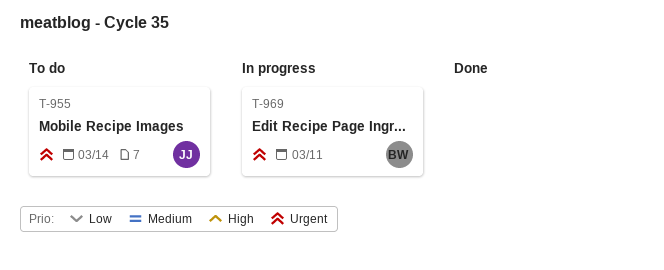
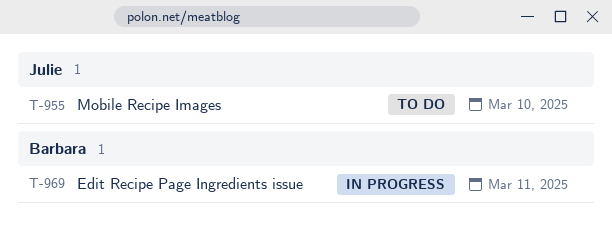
T-955, due: Mar 14 -> Mar 10

